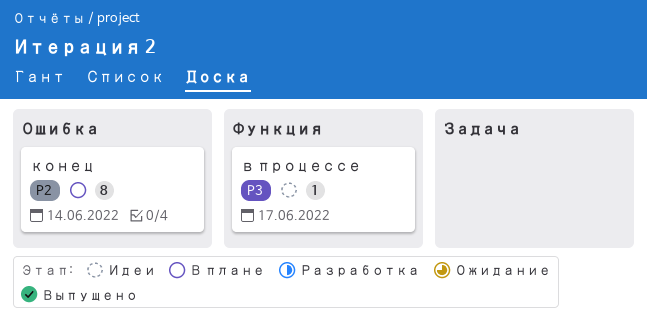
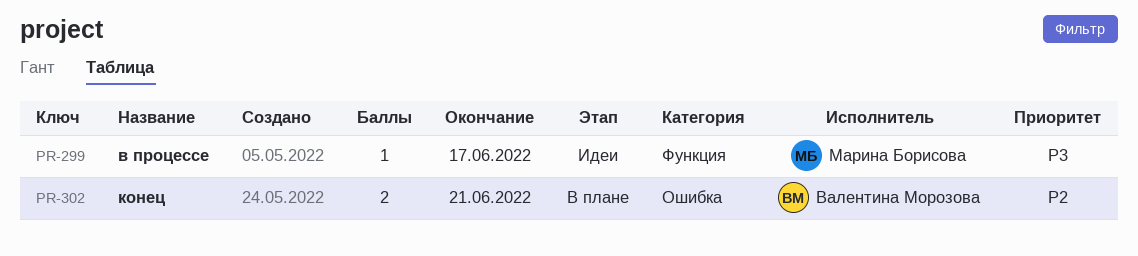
конец, estimate: 8 -> 2
конец, due: Jun 14 -> Jun 21

